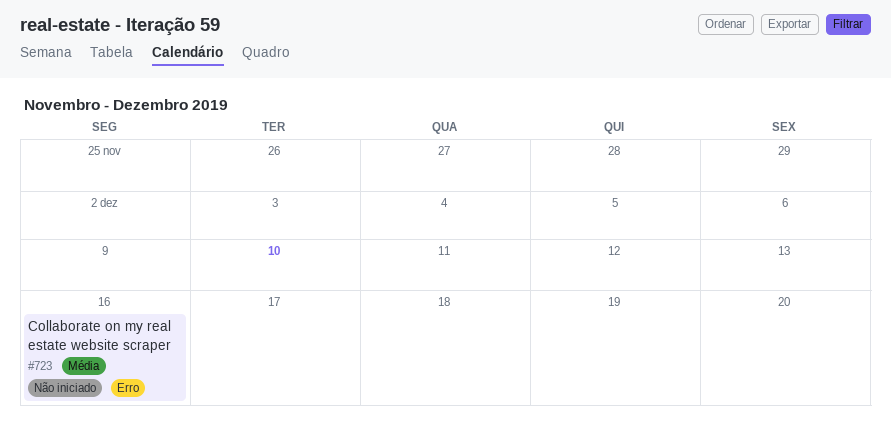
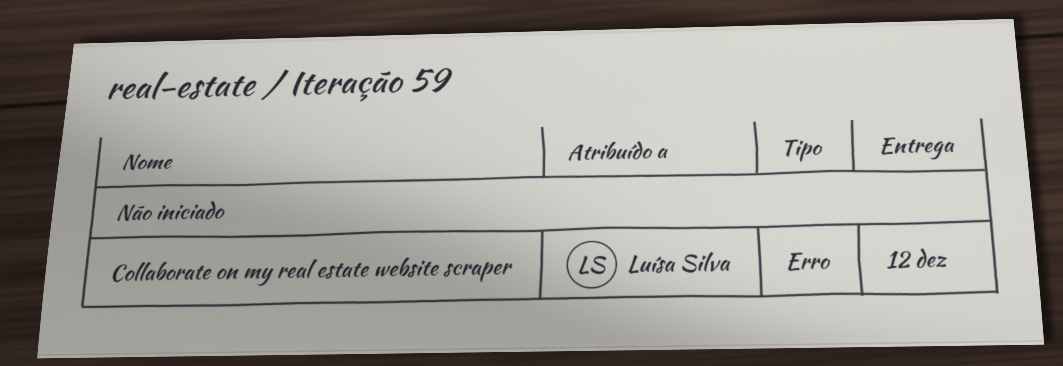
Collaborate on my real estate website scraper, due: Dec 16 -> Dec 12

